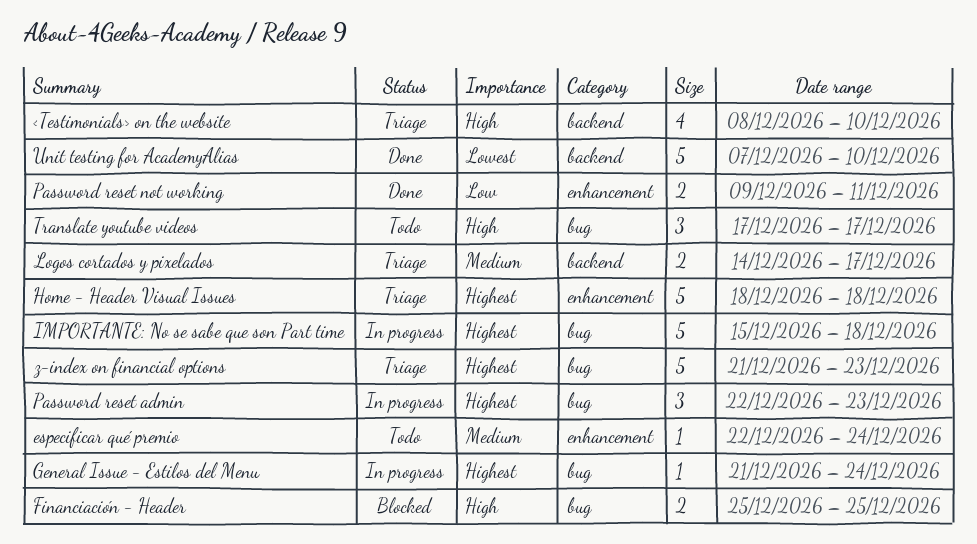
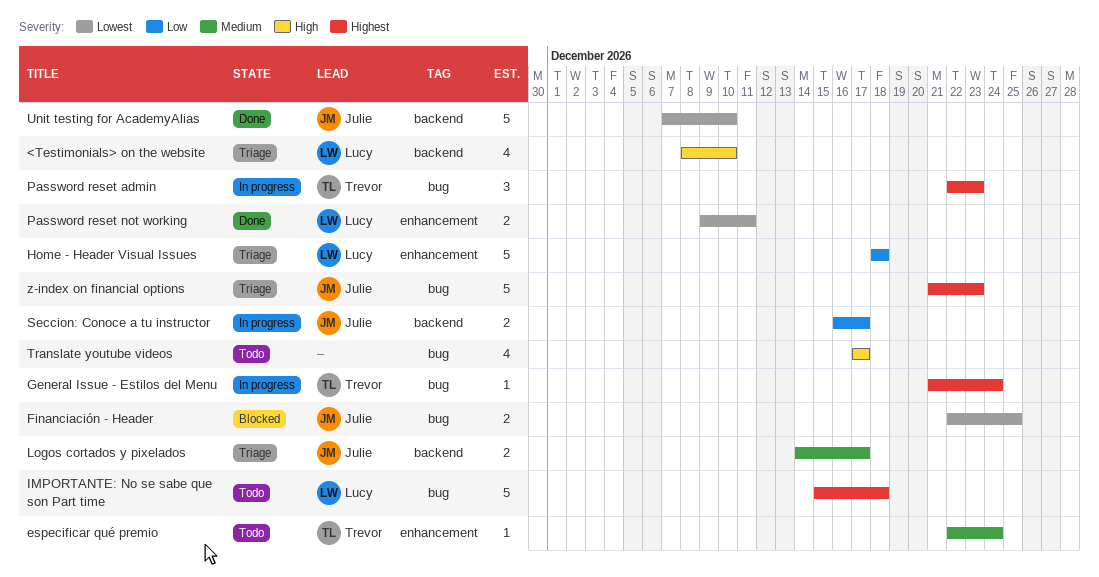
Financiación - Header, priority: High -> Lowest
Financiación - Header, start: Dec 25 -> Dec 22
Home - Header Visual Issues, priority: Highest -> Low
IMPORTANTE: No se sabe que son Part time, status: In progress -> Todo
Password reset not working, priority: Low -> Lowest
Seccion: Conoce a tu instructor: none -> present
Translate youtube videos, estimate: 3 -> 4

